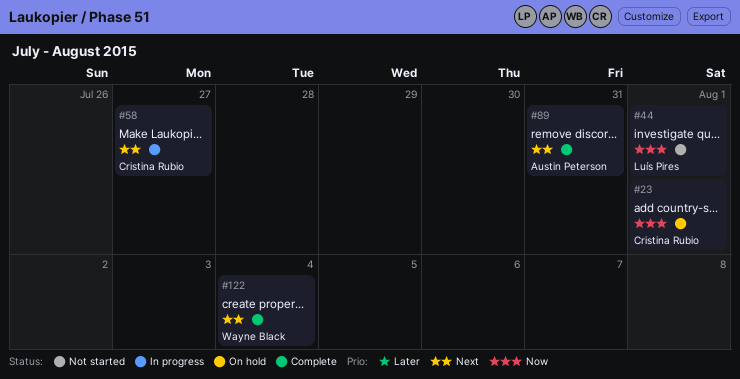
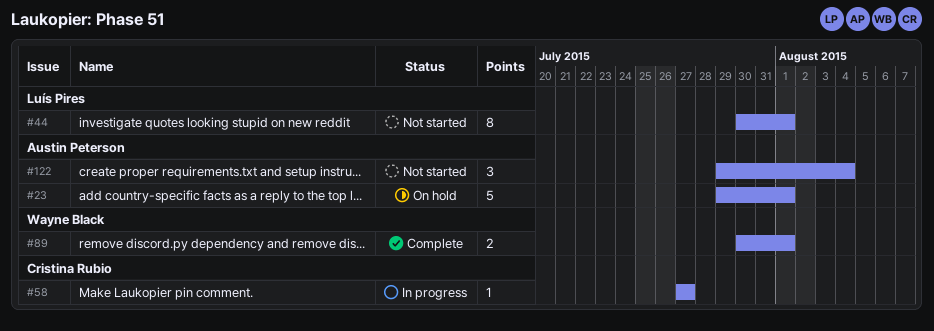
#23, owner: Cristina Rubio -> Austin Peterson
#89, owner: Austin Peterson -> Wayne Black
#89, due: Jul 31 -> Aug 1
#122, status: Complete -> Not started
#122, owner: Wayne Black -> Austin Peterson

